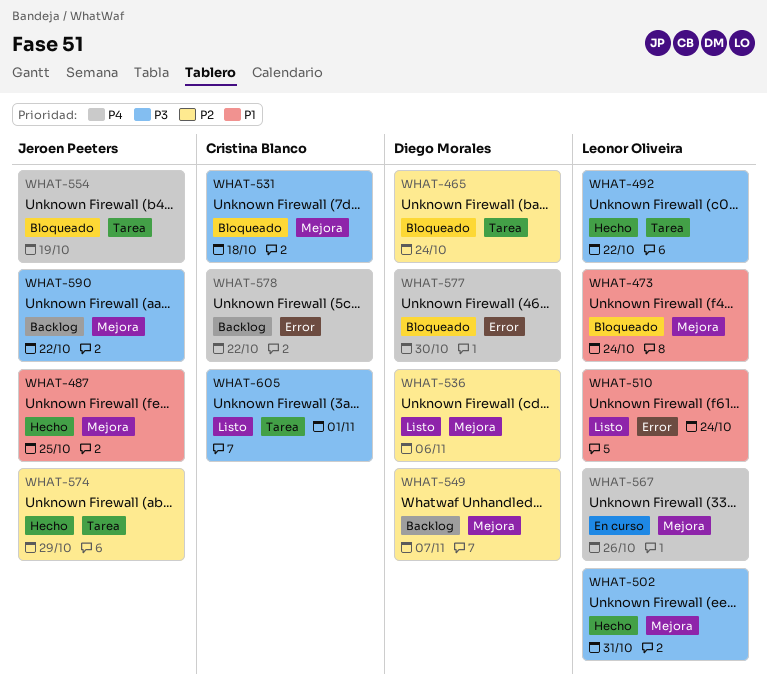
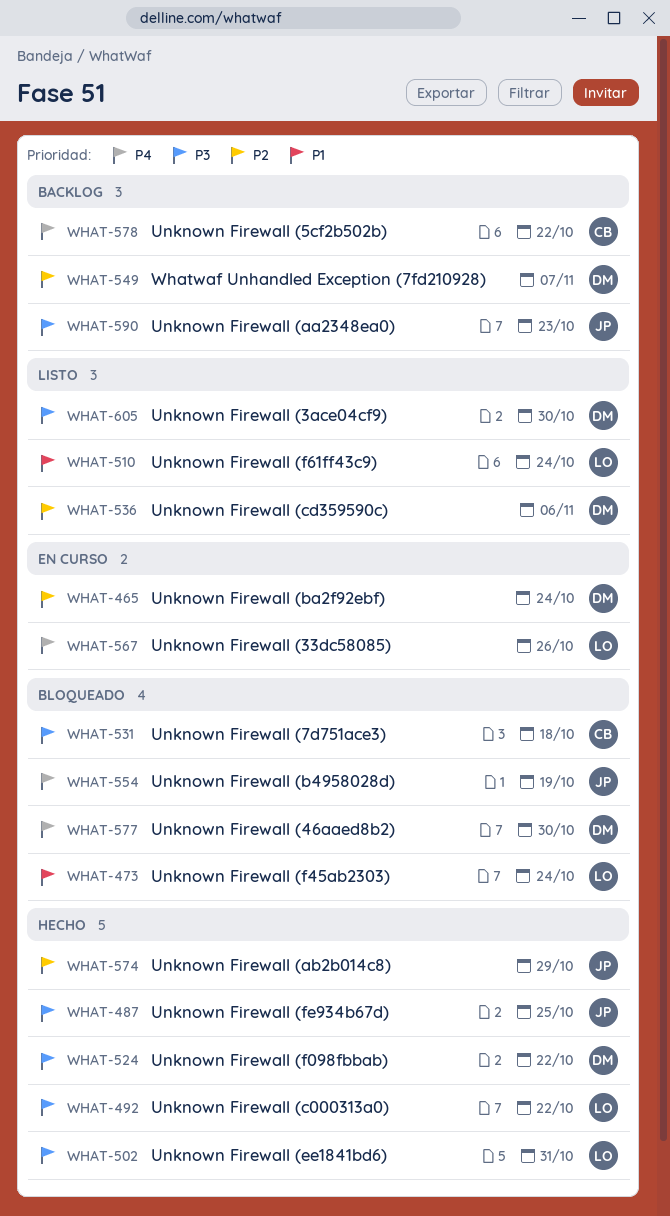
WHAT-465, status: Bloqueado -> En curso
WHAT-487, priority: P1 -> P3
WHAT-524: none -> present
WHAT-590, due: Oct 22 -> Oct 23
WHAT-605, owner: Cristina Blanco -> Diego Morales
WHAT-605, due: Nov 1 -> Oct 30

